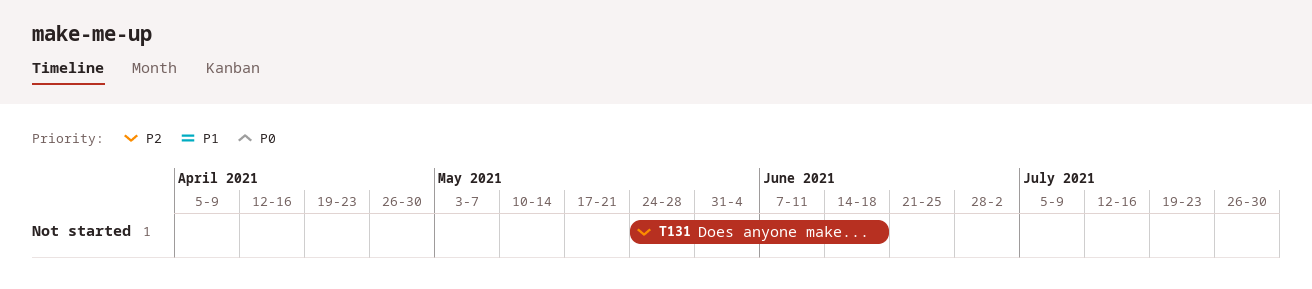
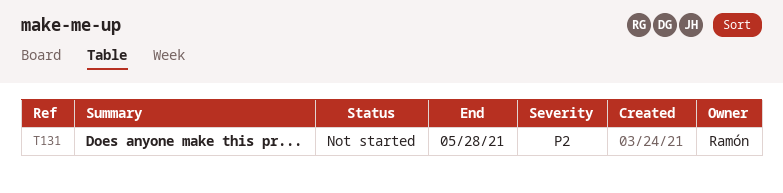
T131, due: Jun 18 -> May 28

